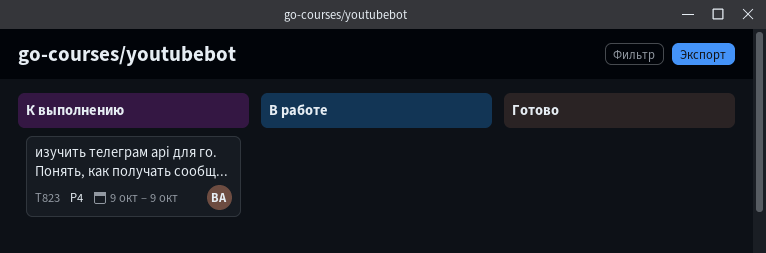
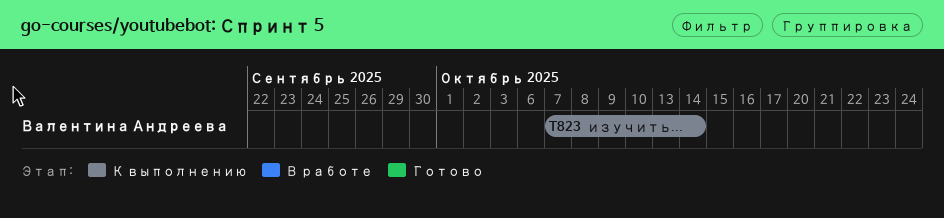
T823, start: Oct 9 -> Oct 7
T823, due: Oct 9 -> Oct 14

